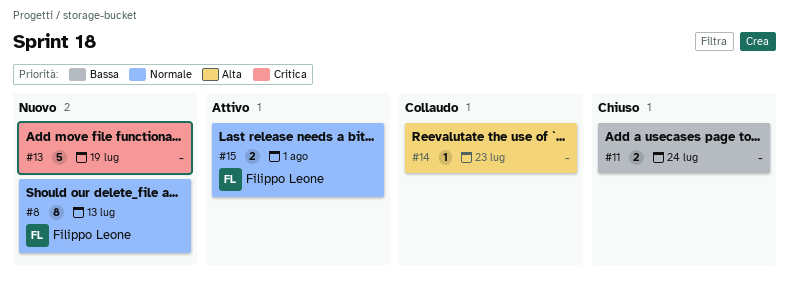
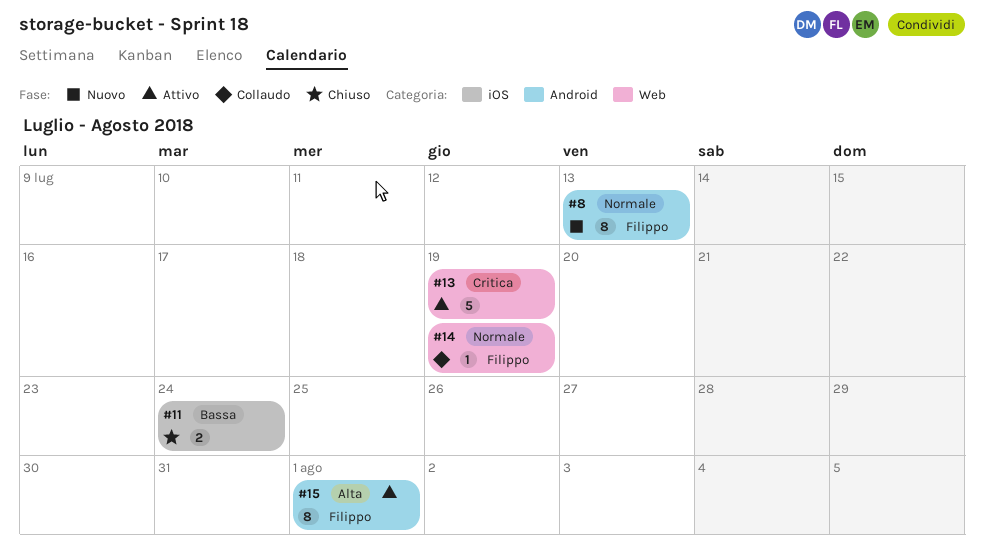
#13, status: Nuovo -> Attivo
#14, owner: none -> Filippo Leone
#14, priority: Alta -> Normale
#14, due: Jul 23 -> Jul 19
#15, priority: Normale -> Alta
#15, estimate: 2 -> 8

